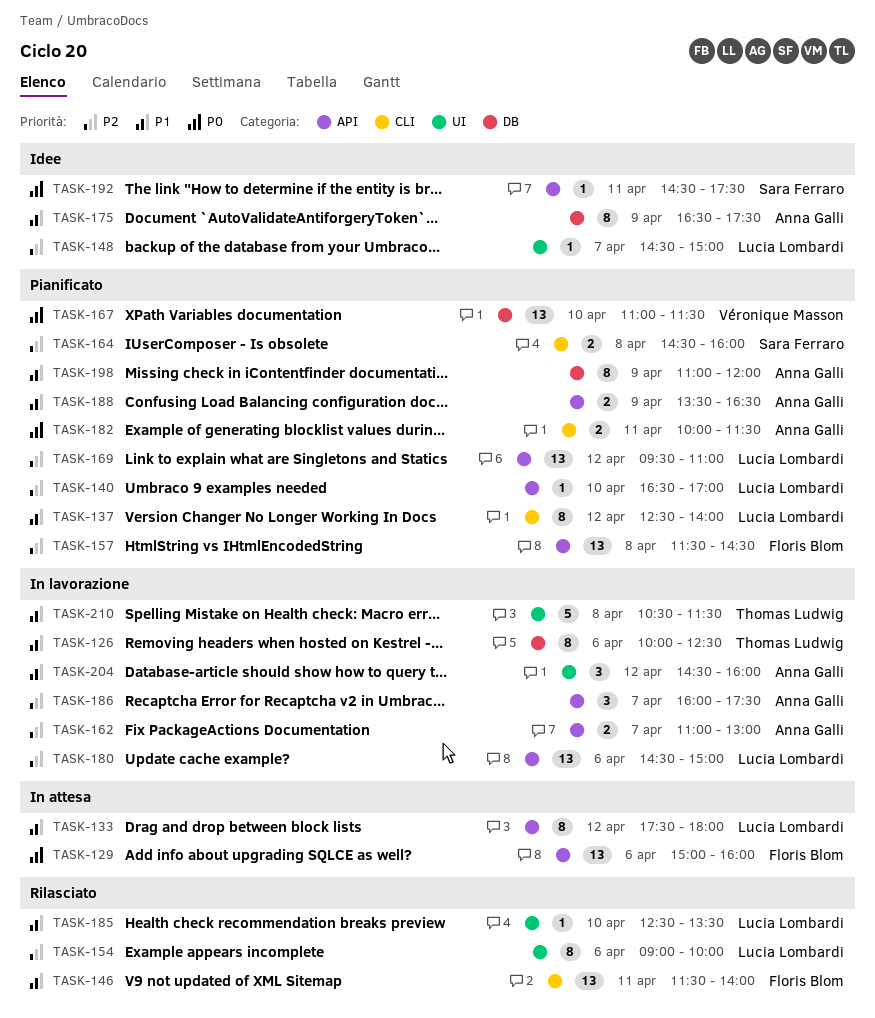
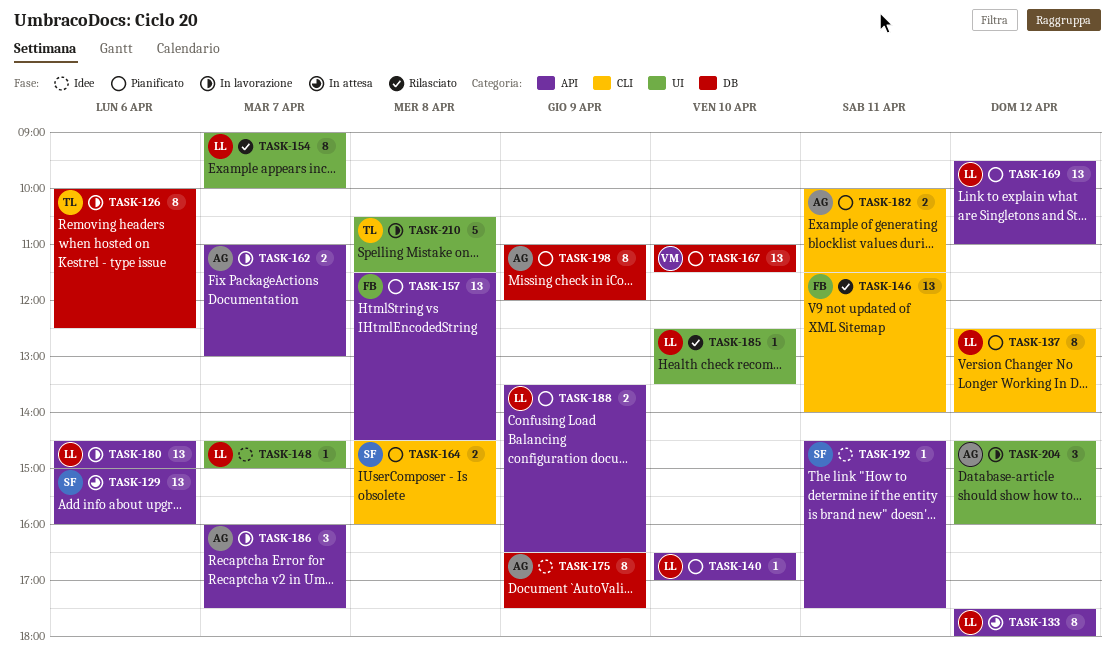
TASK-129, owner: Floris Blom -> Sara Ferraro
TASK-154, day: Apr 6 -> Apr 7
TASK-188, owner: Anna Galli -> Lucia Lombardi

